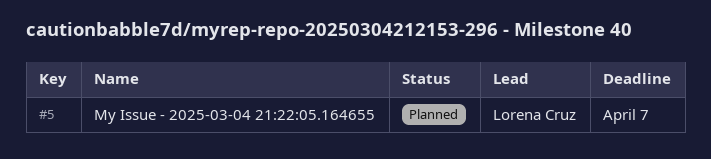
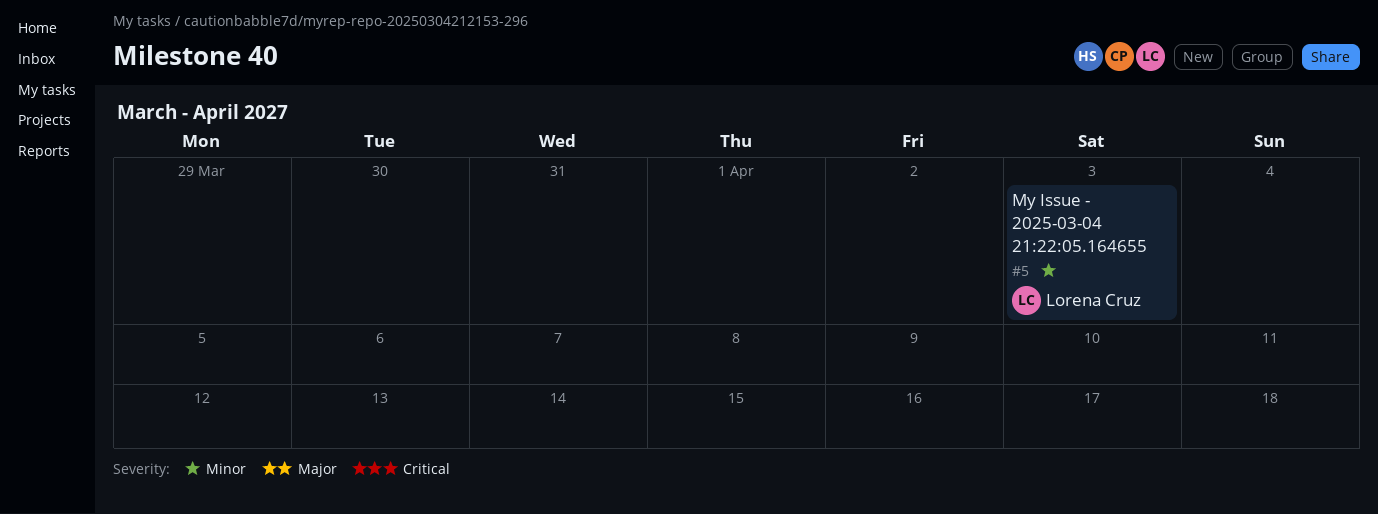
#5, due: Apr 7 -> Apr 3

